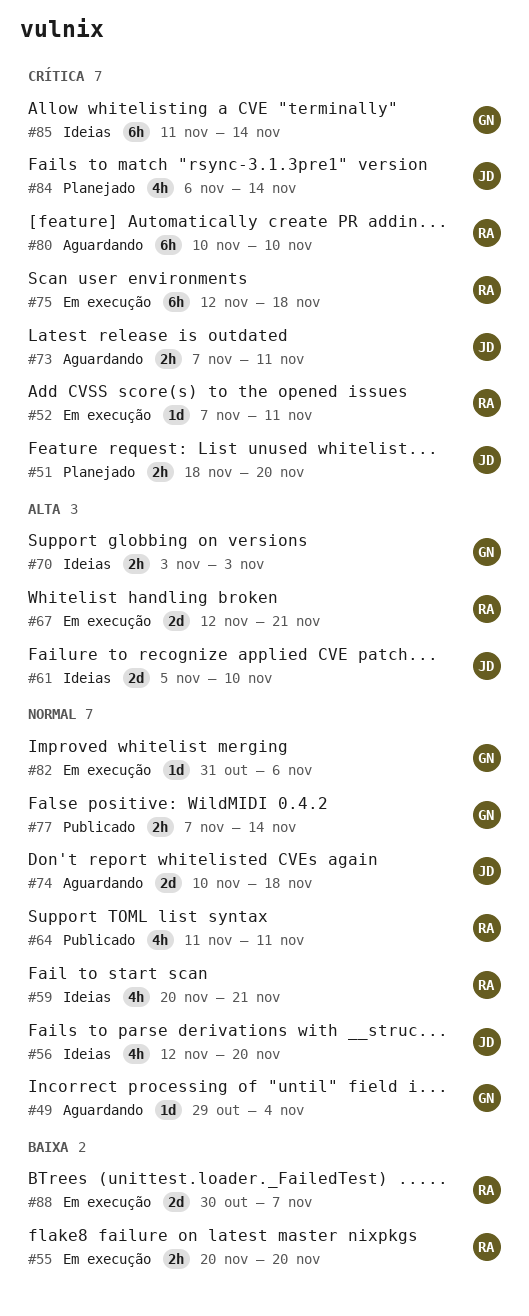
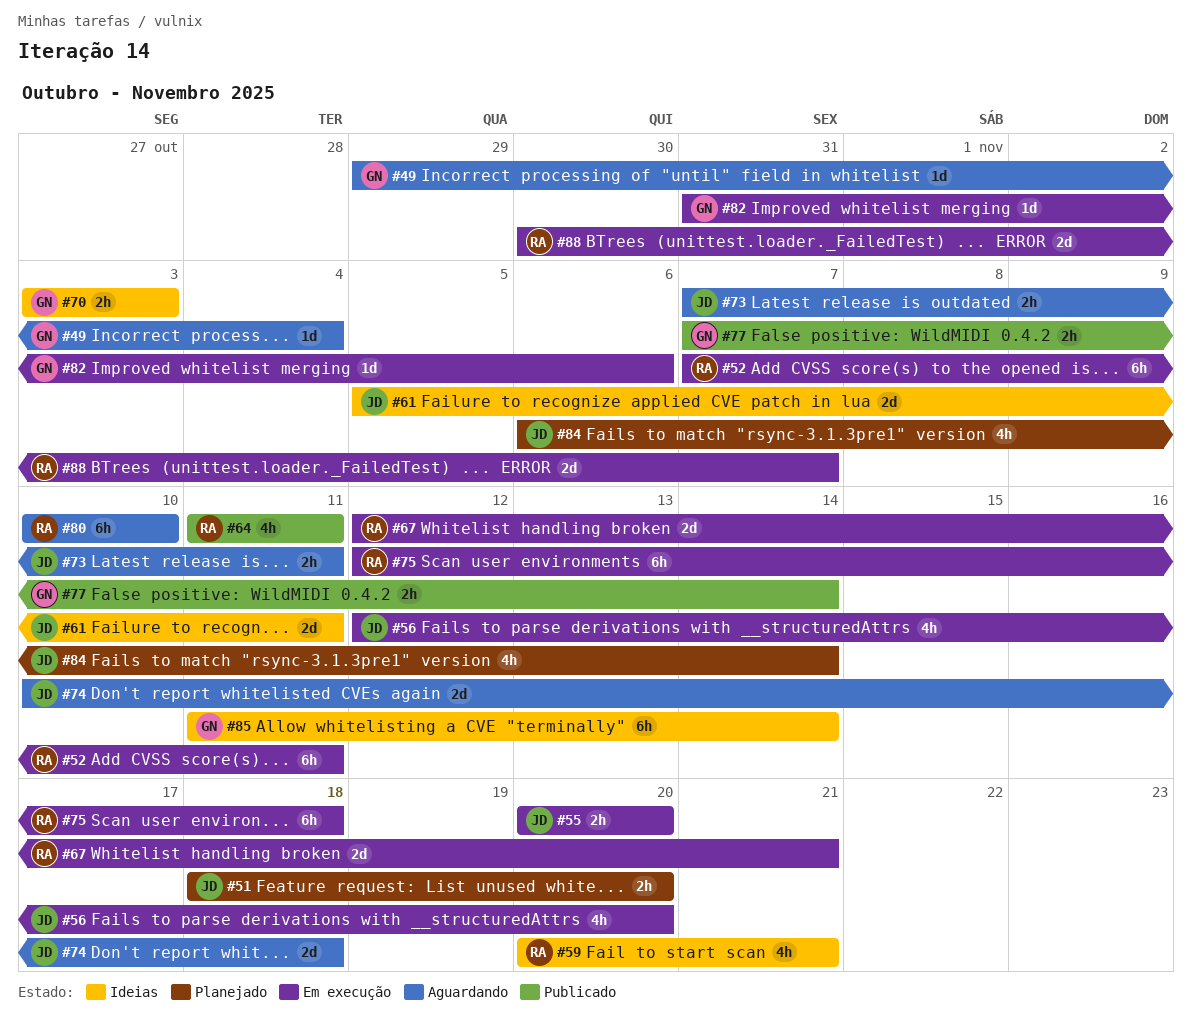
#52, estimate: 1d -> 6h
#55, owner: RA -> JD
#56, status: Ideias -> Em execução
#61, due: Nov 10 -> Nov 11

